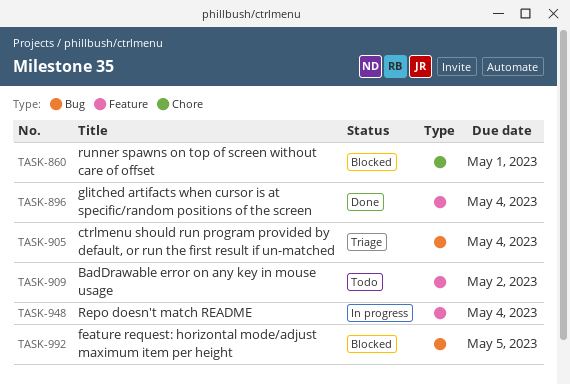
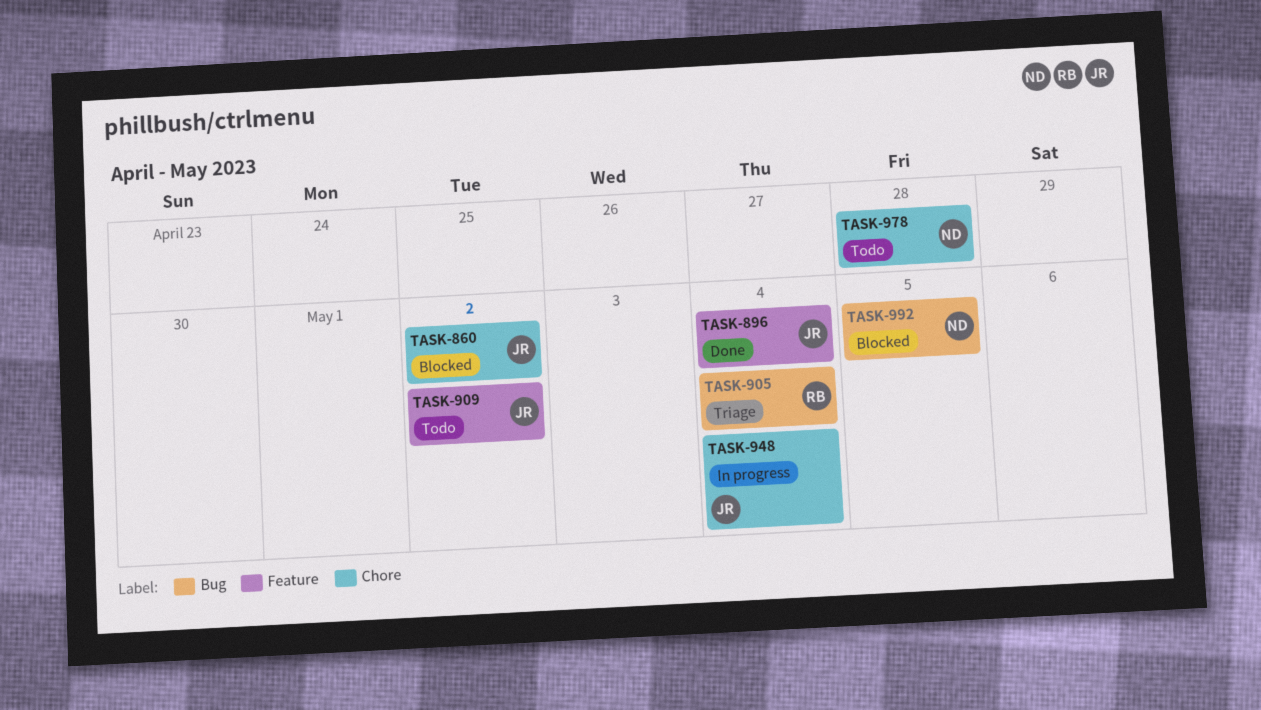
TASK-860, due: May 1 -> May 2
TASK-948, label: Feature -> Chore
TASK-978: none -> present

